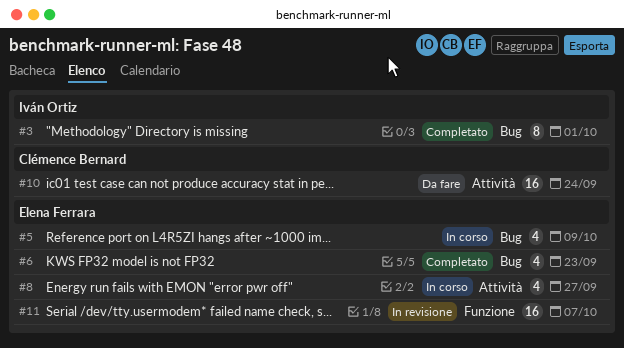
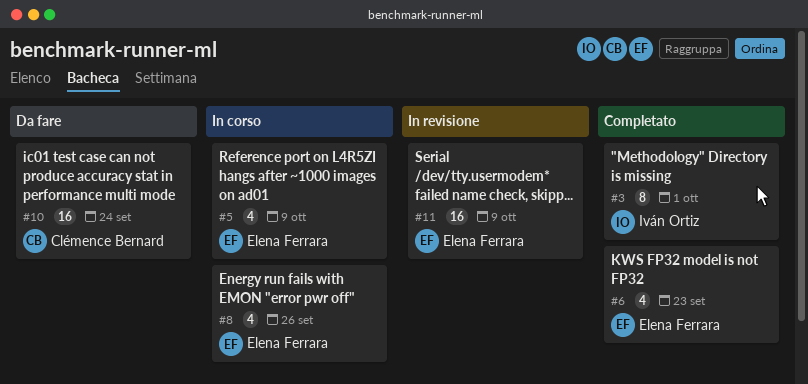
#8, due: Sep 27 -> Sep 26
#11, due: Oct 7 -> Oct 9

